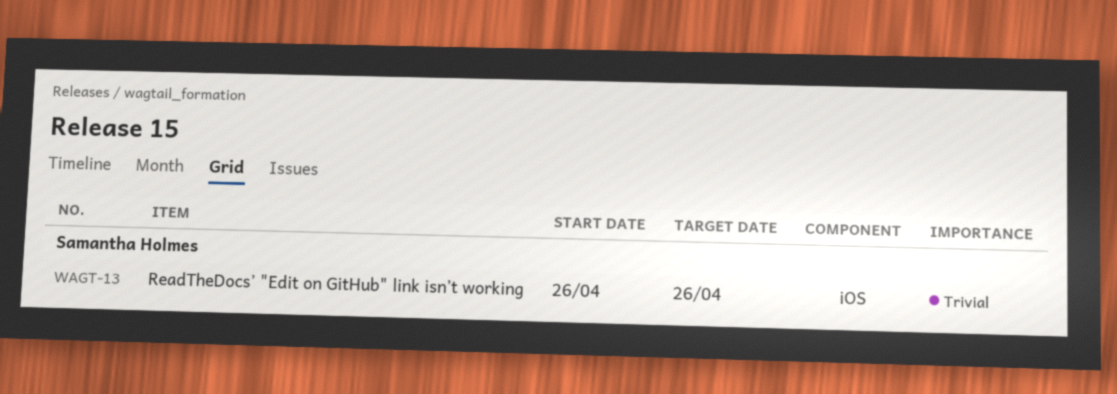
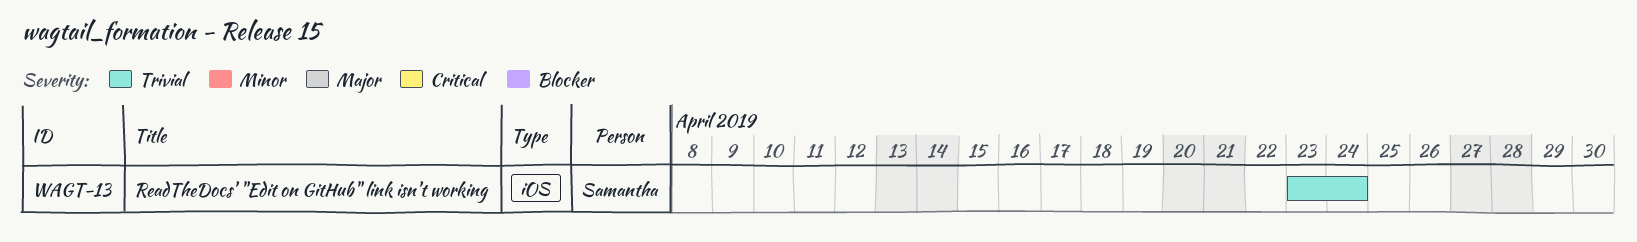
WAGT-13, start: Apr 26 -> Apr 23
WAGT-13, due: Apr 26 -> Apr 24

